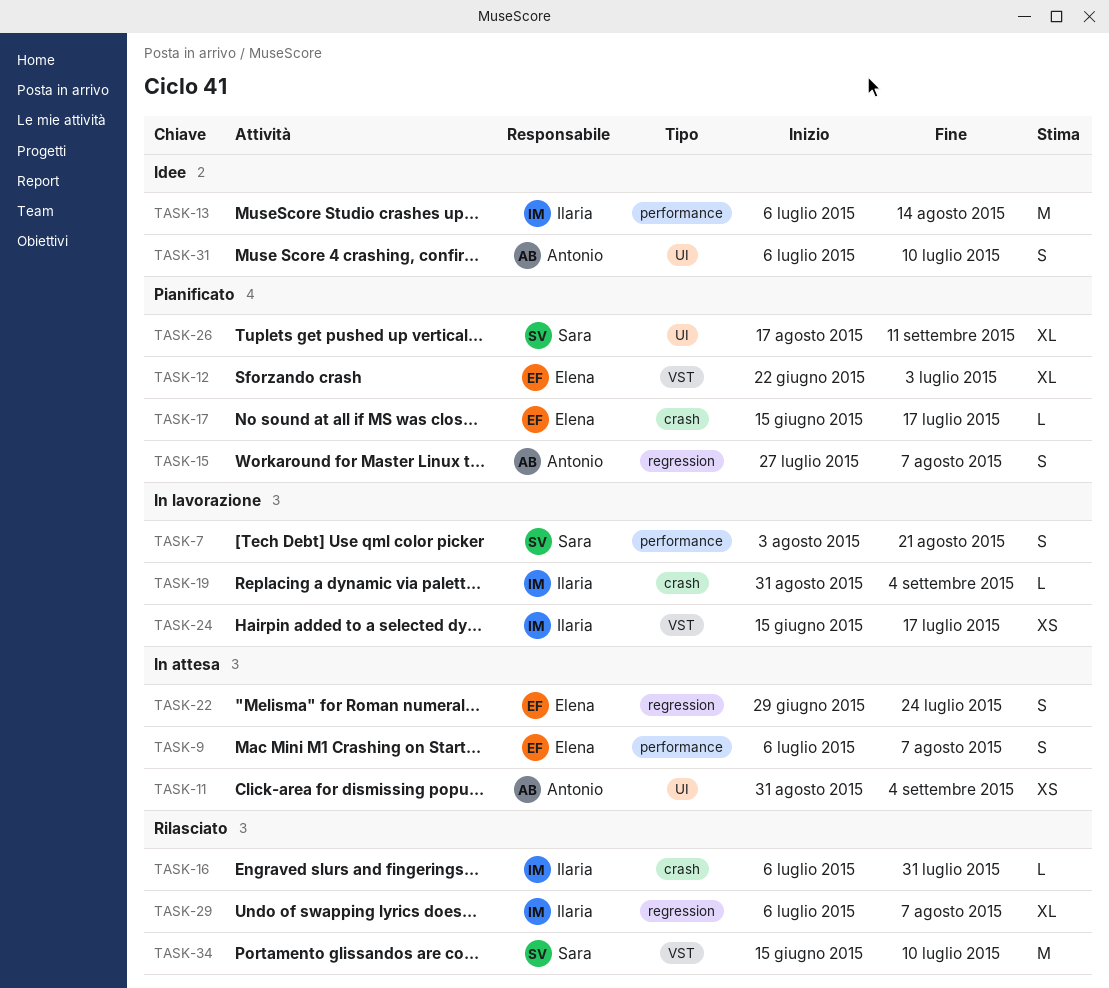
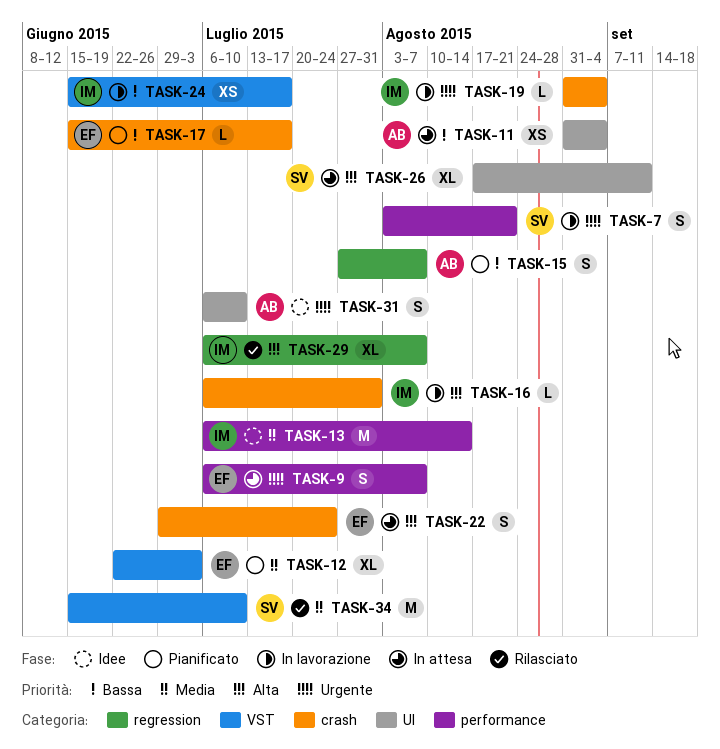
TASK-16, status: Rilasciato -> In lavorazione
TASK-22, label: regression -> crash
TASK-26, status: Pianificato -> In attesa

